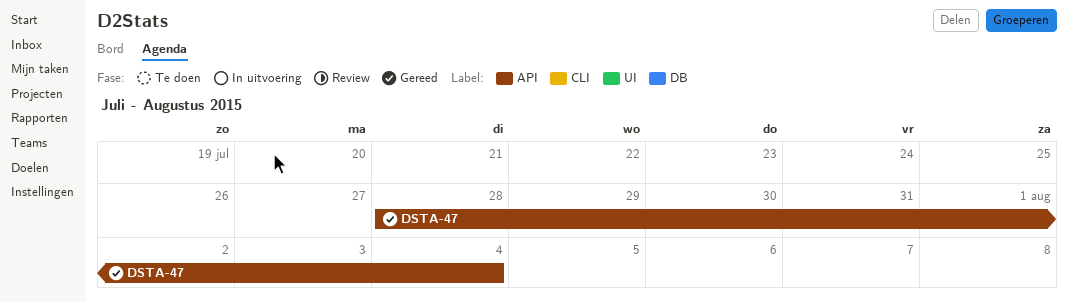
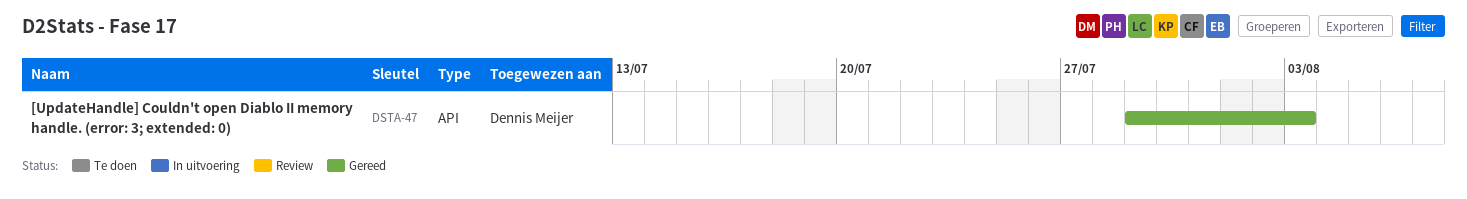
DSTA-47, start: Jul 28 -> Jul 29
DSTA-47, due: Aug 4 -> Aug 3

